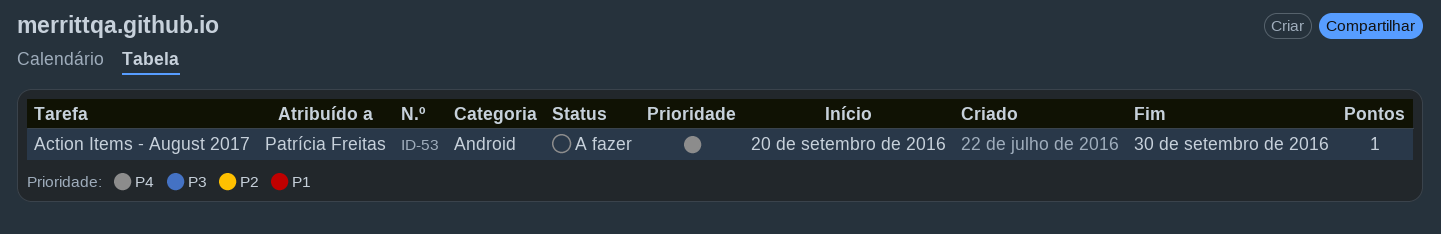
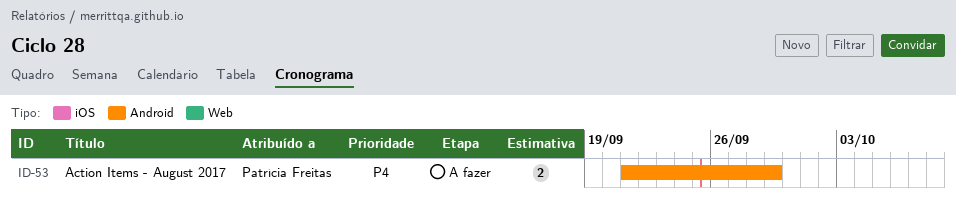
ID-53, estimate: 1 -> 2
ID-53, start: Sep 20 -> Sep 21
ID-53, due: Sep 30 -> Sep 29

